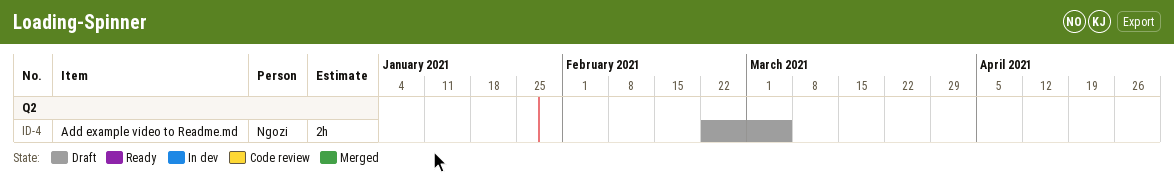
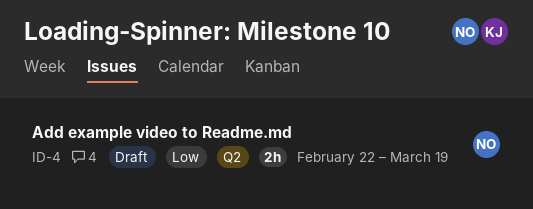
ID-4, due: Mar 5 -> Mar 19

